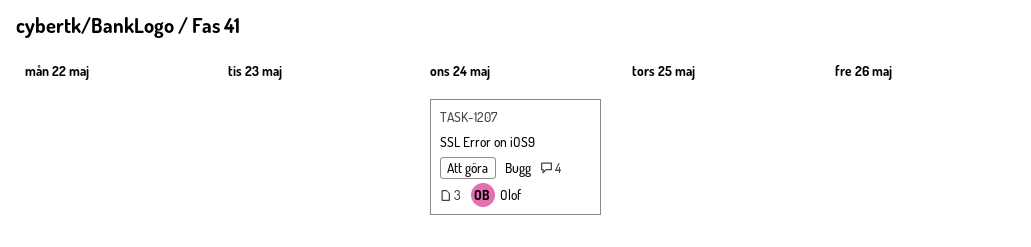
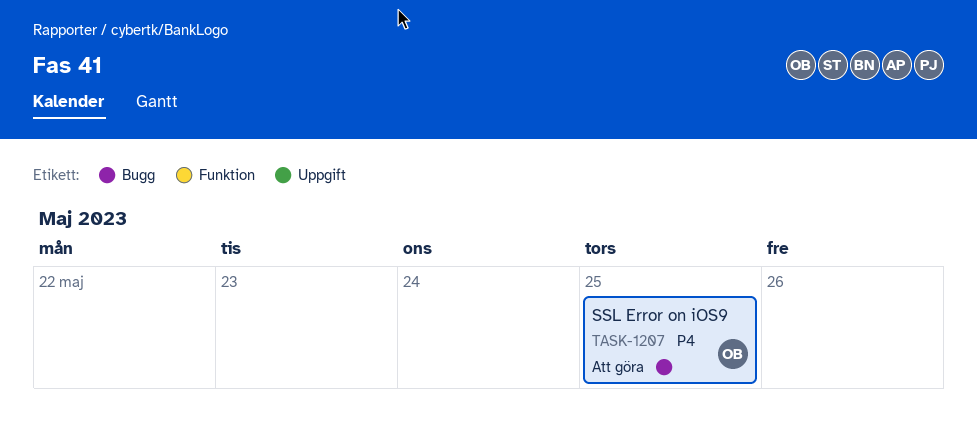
TASK-1207, due: May 24 -> May 25

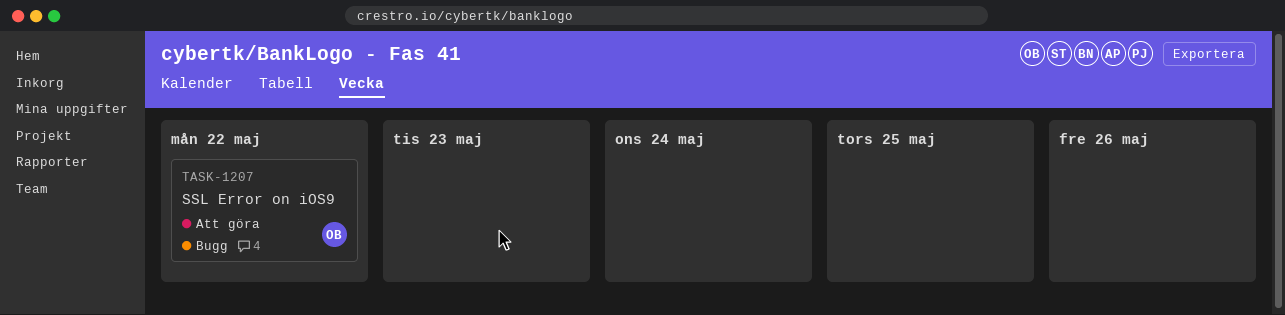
TASK-1207, due: May 25 -> May 22

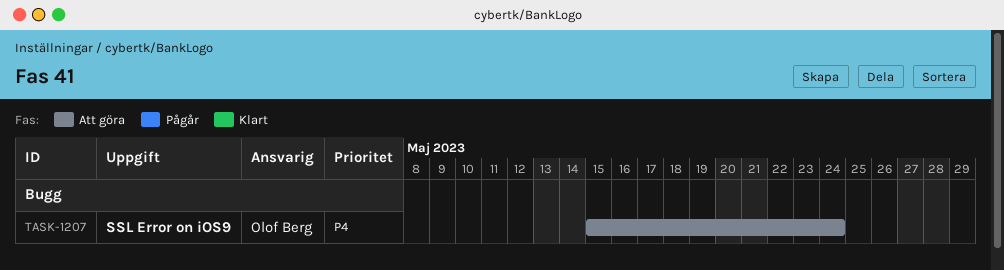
TASK-1207, due: May 22 -> May 24

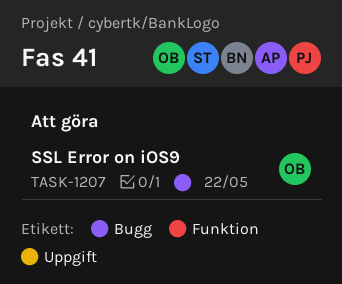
TASK-1207, due: May 24 -> May 22

